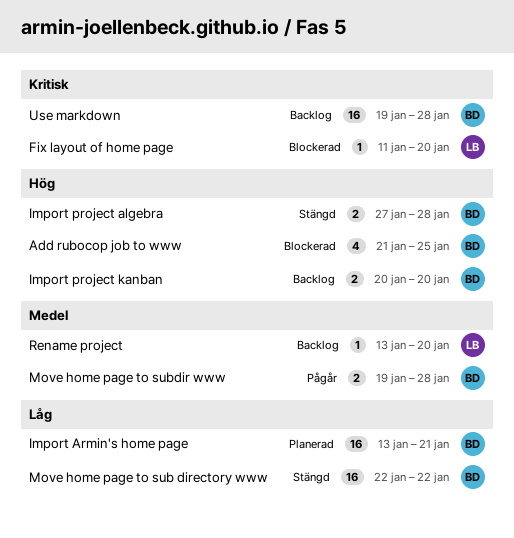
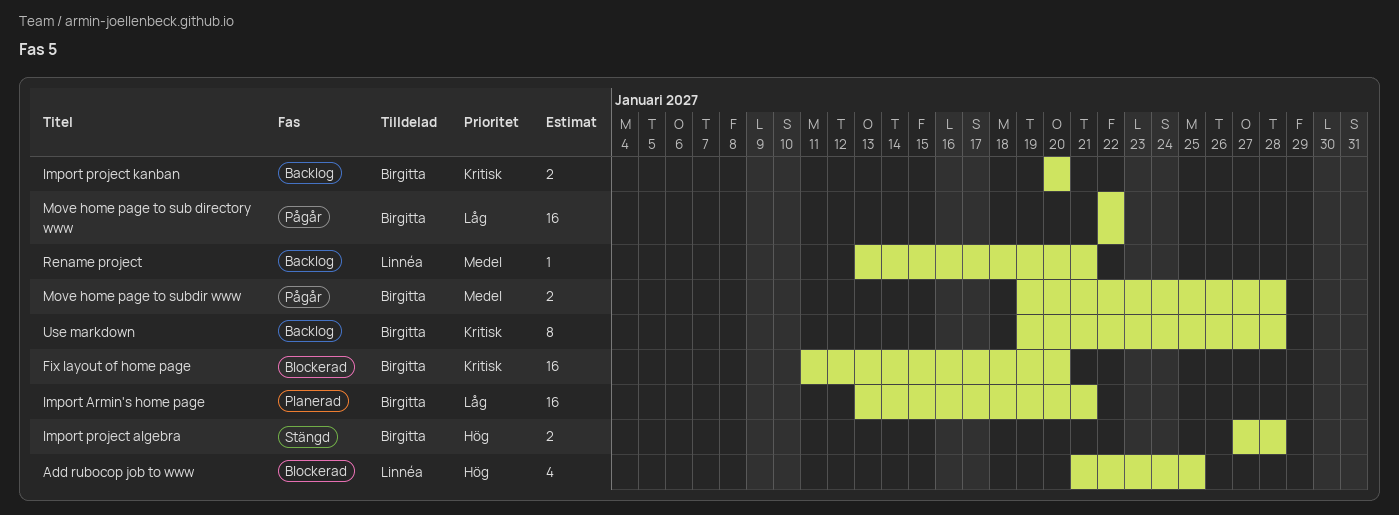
Add rubocop job to www, owner: Birgitta -> Linnéa
Fix layout of home page, owner: Linnéa -> Birgitta
Fix layout of home page, estimate: 1 -> 16
Import project kanban, priority: Hög -> Kritisk
Move home page to sub directory www, status: Stängd -> Pågår
Rename project, due: Jan 20 -> Jan 21
Use markdown, estimate: 16 -> 8

